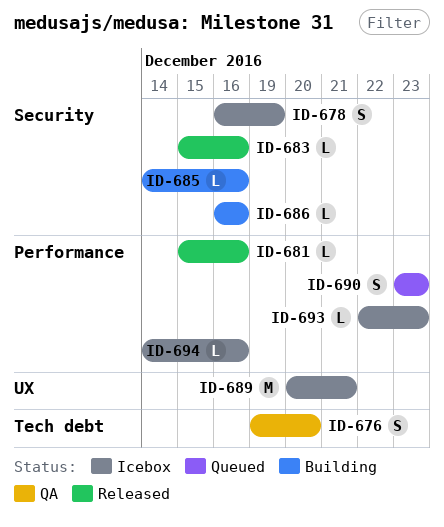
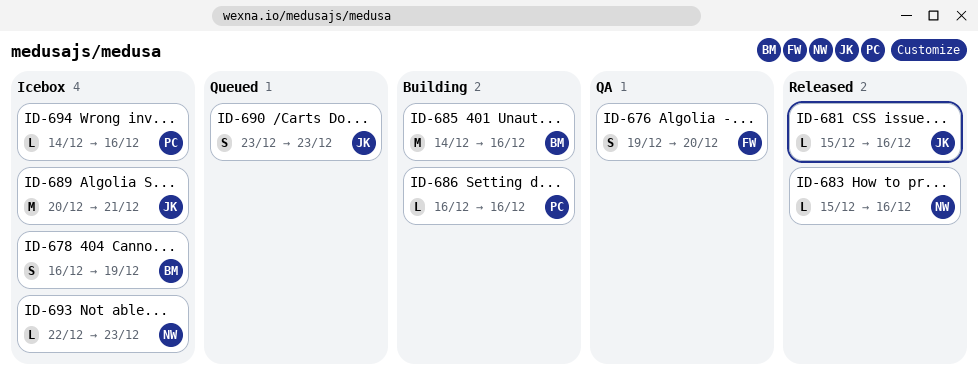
ID-685, estimate: L -> M

